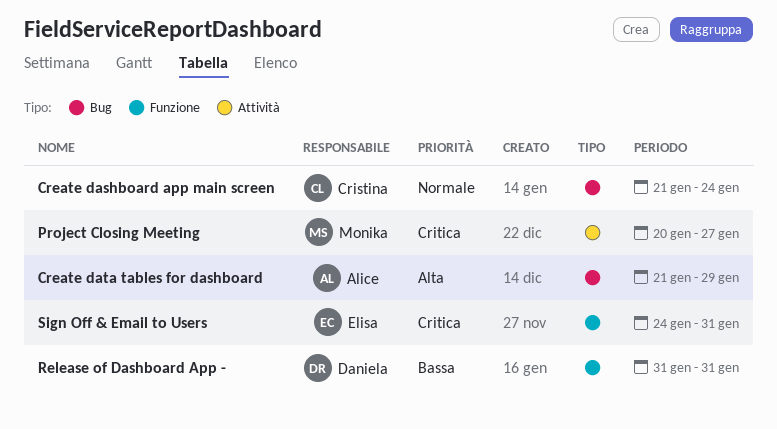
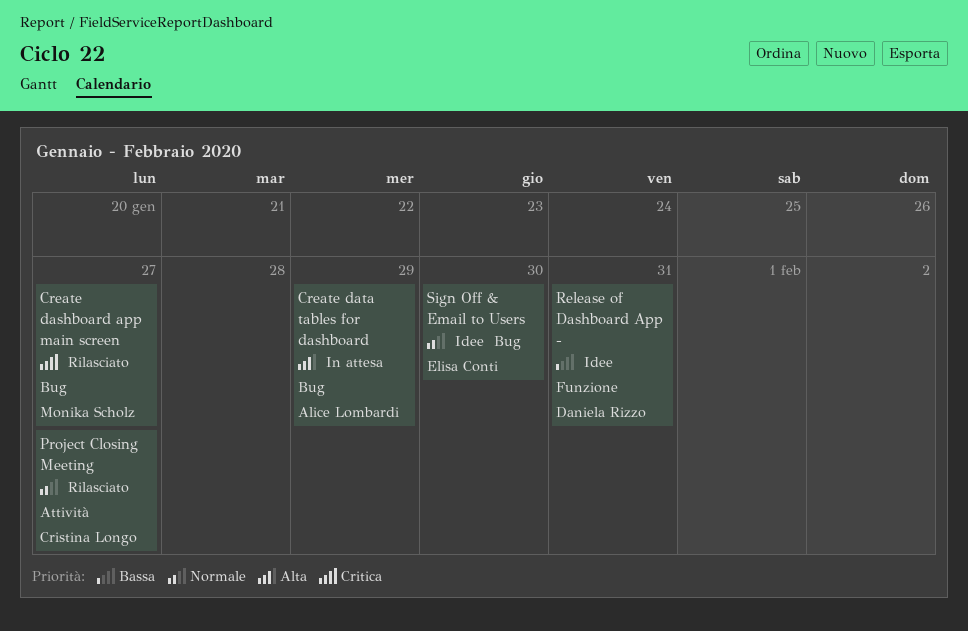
Create dashboard app main screen, owner: Cristina Longo -> Monika Scholz
Create dashboard app main screen, priority: Normale -> Critica
Create dashboard app main screen, due: Jan 24 -> Jan 27
Project Closing Meeting, owner: Monika Scholz -> Cristina Longo
Project Closing Meeting, priority: Critica -> Normale
Sign Off & Email to Users, priority: Critica -> Normale
Sign Off & Email to Users, label: Funzione -> Bug
Sign Off & Email to Users, due: Jan 31 -> Jan 30

